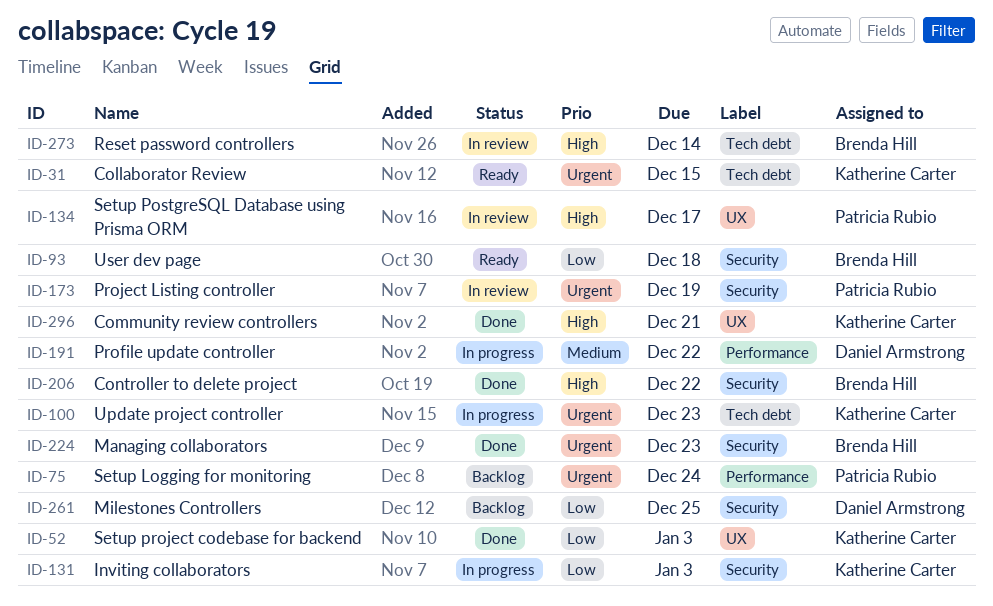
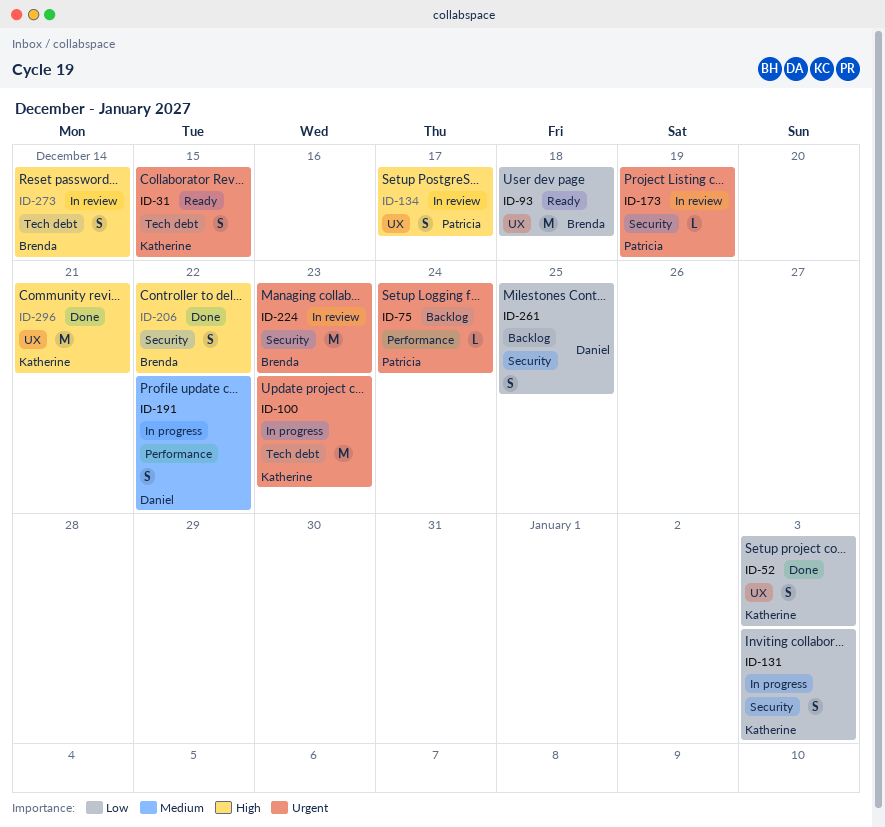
ID-93, label: Security -> UX
ID-224, status: Done -> In review

